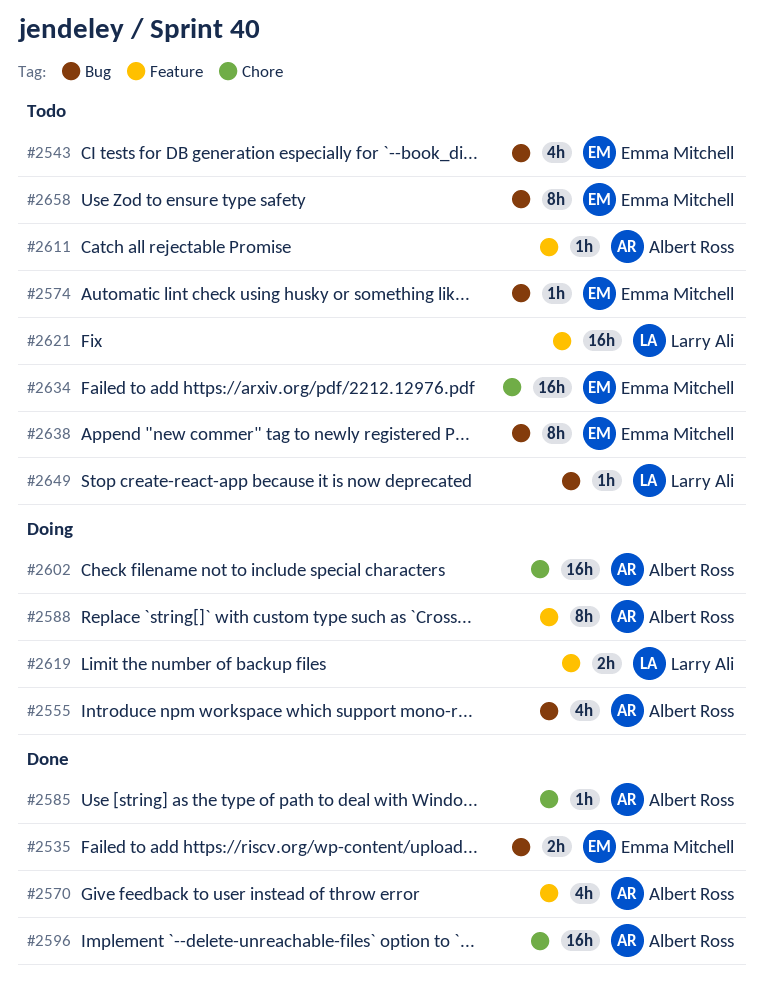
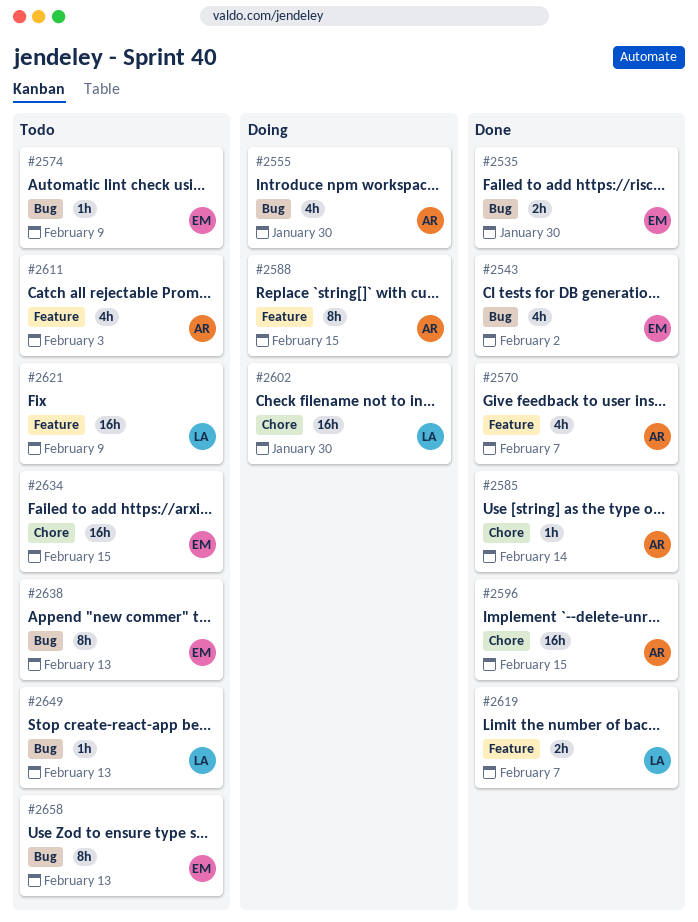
#2543, status: Todo -> Done
#2602, owner: Albert Ross -> Larry Ali
#2611, estimate: 1h -> 4h
#2619, status: Doing -> Done

